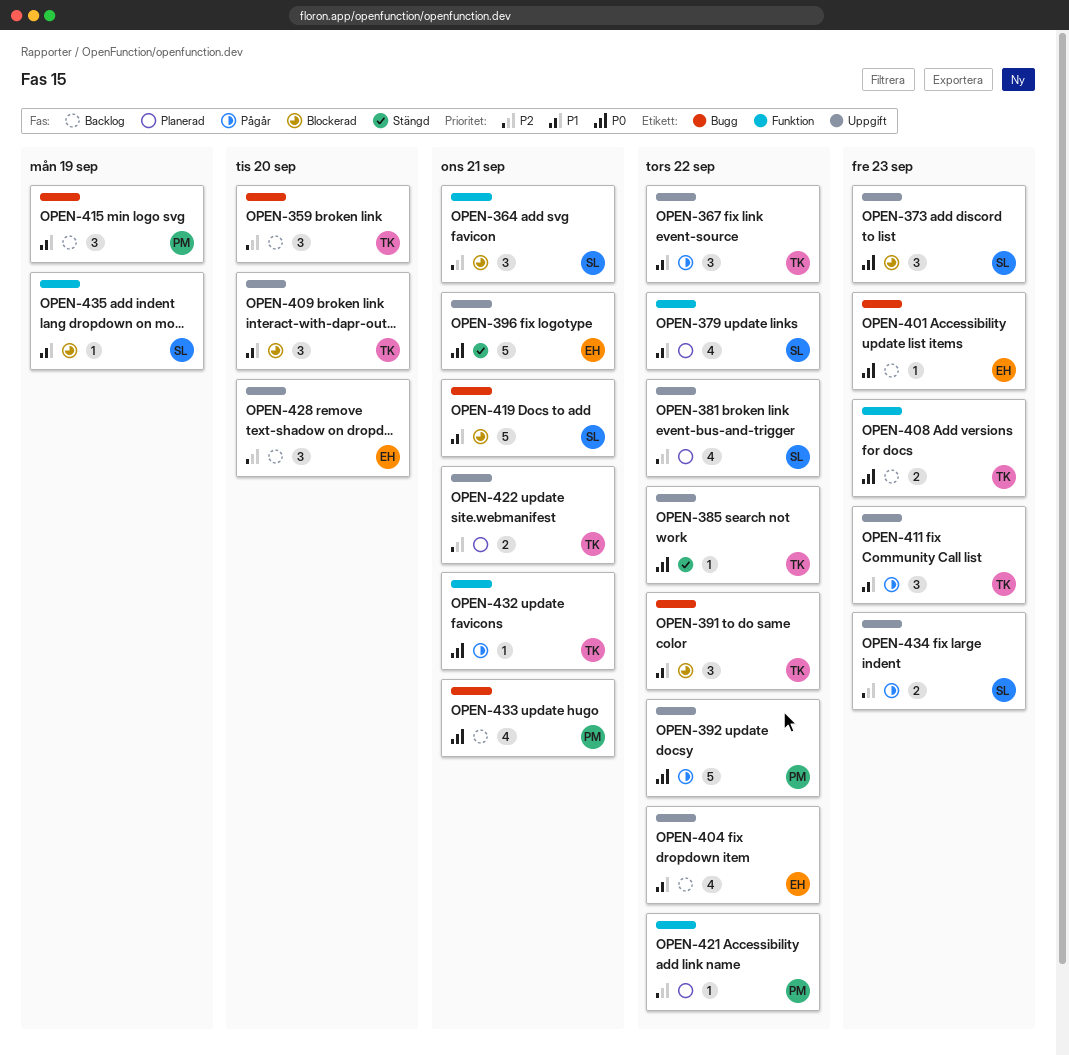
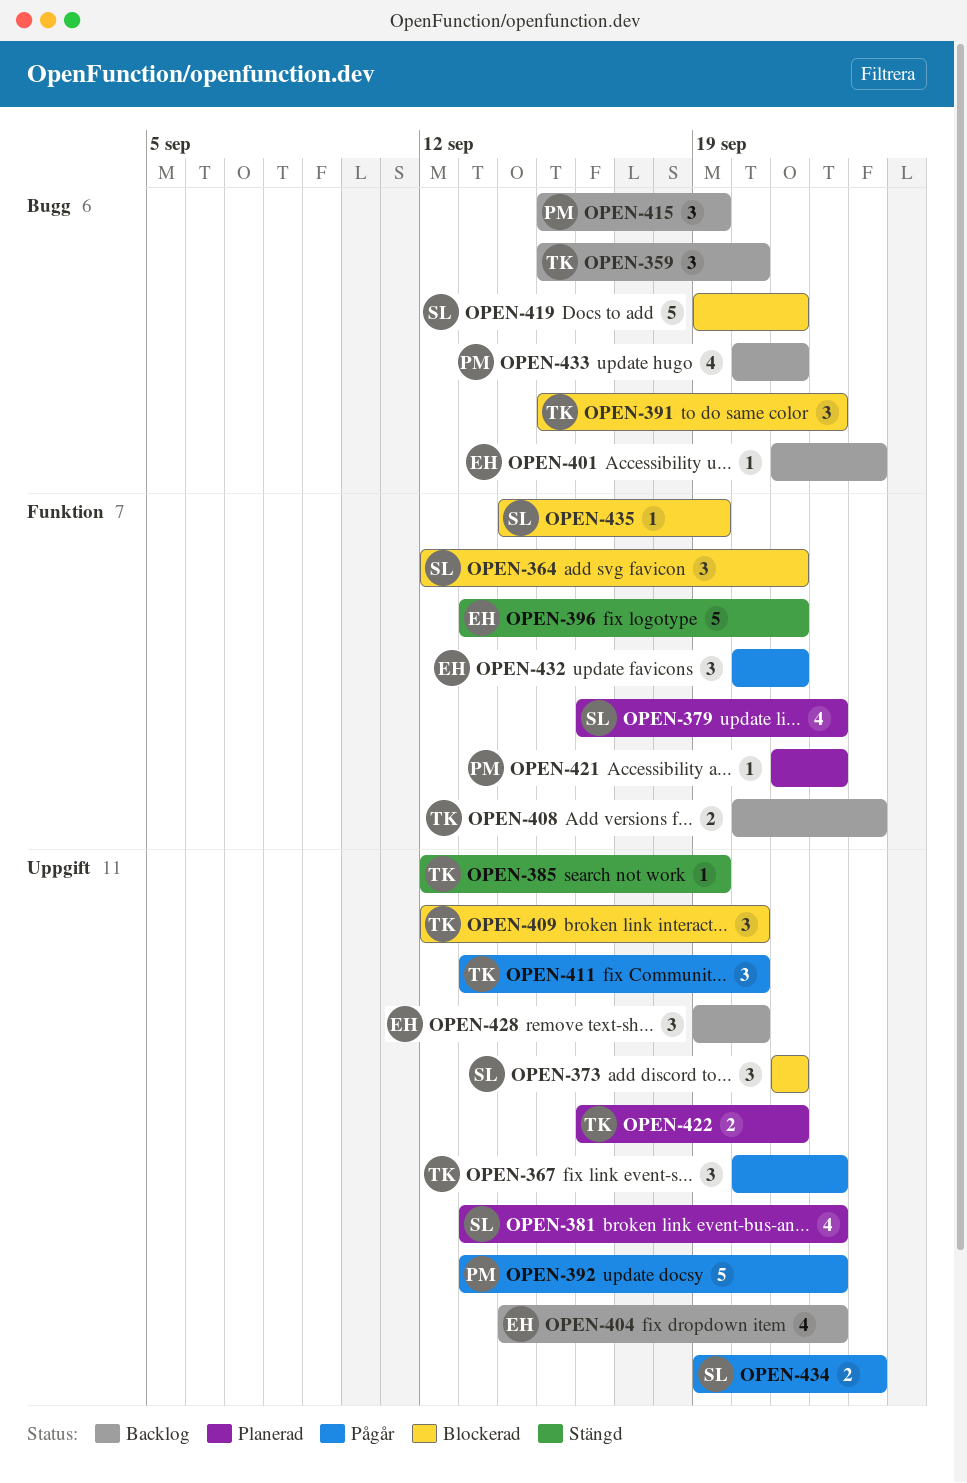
OPEN-373, due: Sep 23 -> Sep 21
OPEN-385, due: Sep 22 -> Sep 19
OPEN-396, label: Uppgift -> Funktion
OPEN-411, due: Sep 23 -> Sep 20
OPEN-432, owner: TK -> EH
OPEN-432, estimate: 1 -> 3

